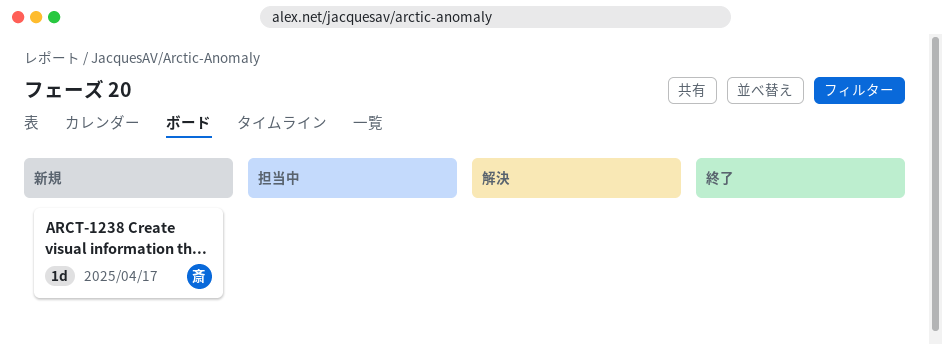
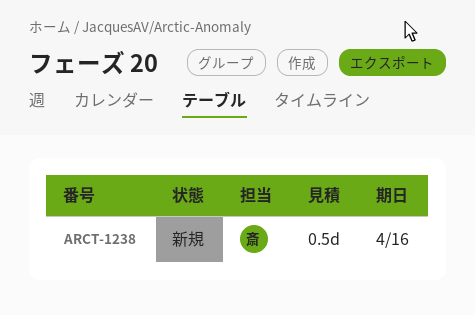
ARCT-1238, estimate: 1d -> 0.5d
ARCT-1238, due: Apr 17 -> Apr 16

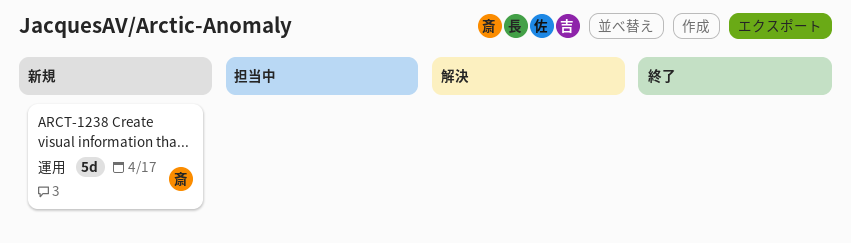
ARCT-1238, estimate: 0.5d -> 5d
ARCT-1238, due: Apr 16 -> Apr 17

